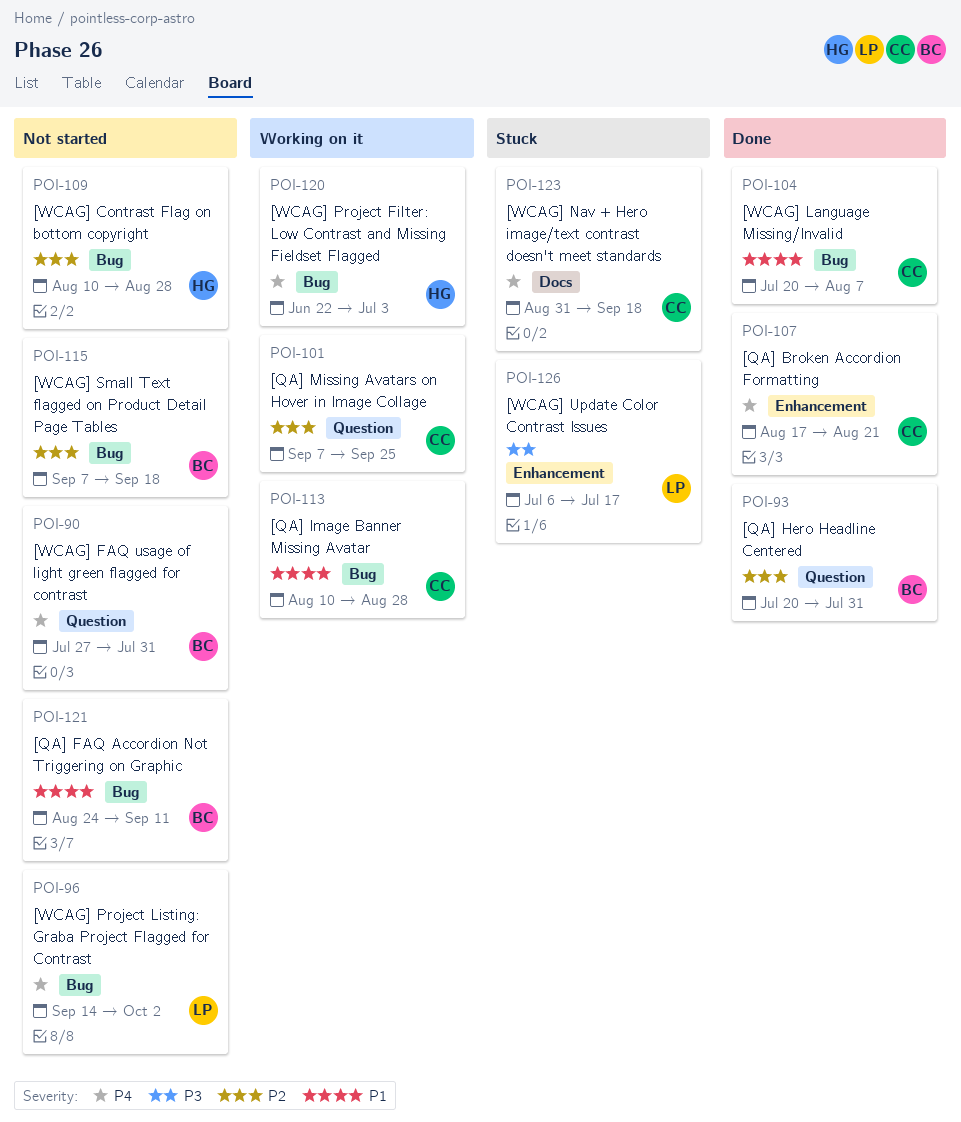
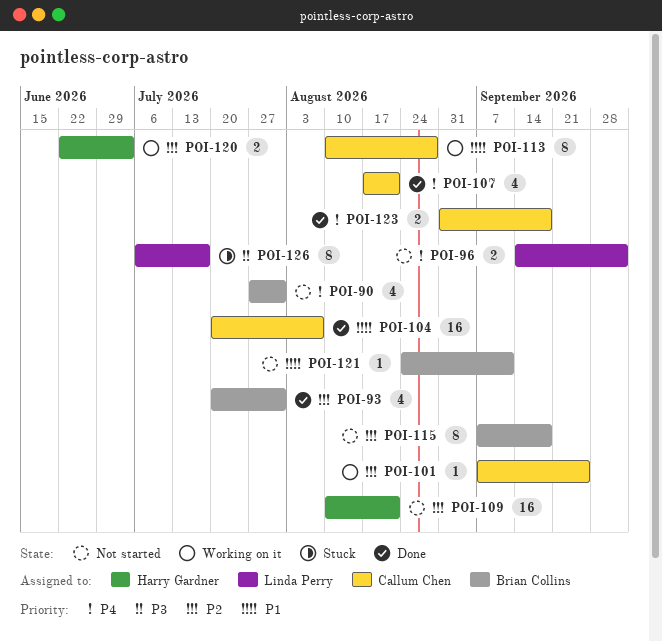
POI-109, due: Aug 28 -> Aug 21
POI-120, priority: P4 -> P2
POI-123, status: Stuck -> Done

